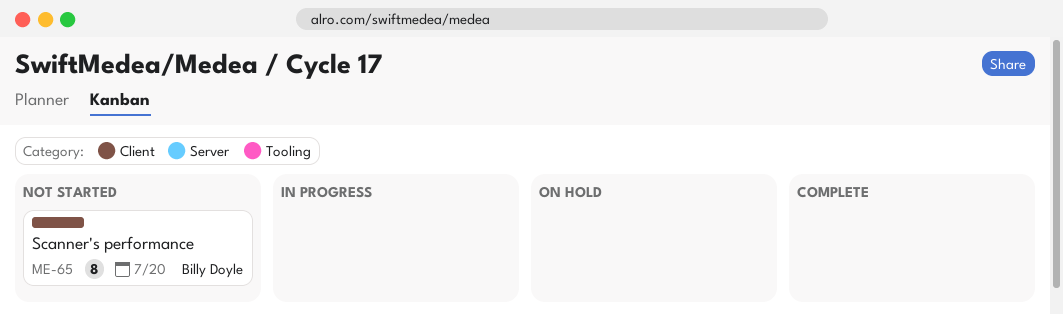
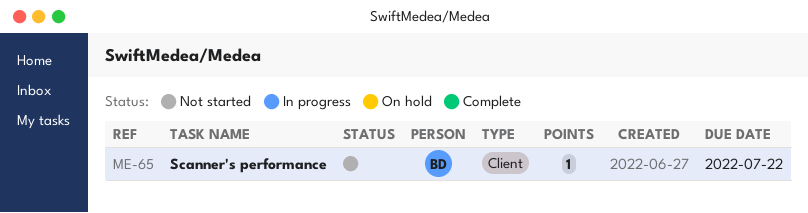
ME-65, estimate: 8 -> 1
ME-65, due: Jul 20 -> Jul 22

